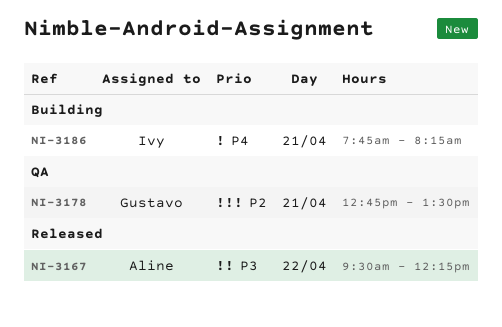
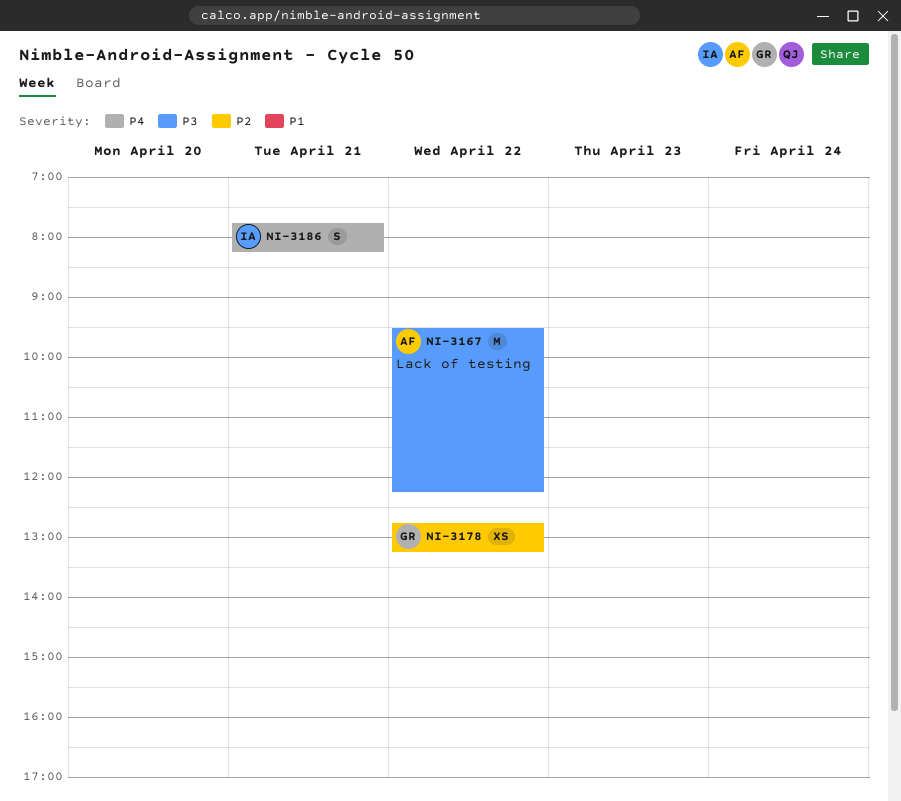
NI-3178, day: Apr 21 -> Apr 22
NI-3178, ends: 13:30 -> 13:15

